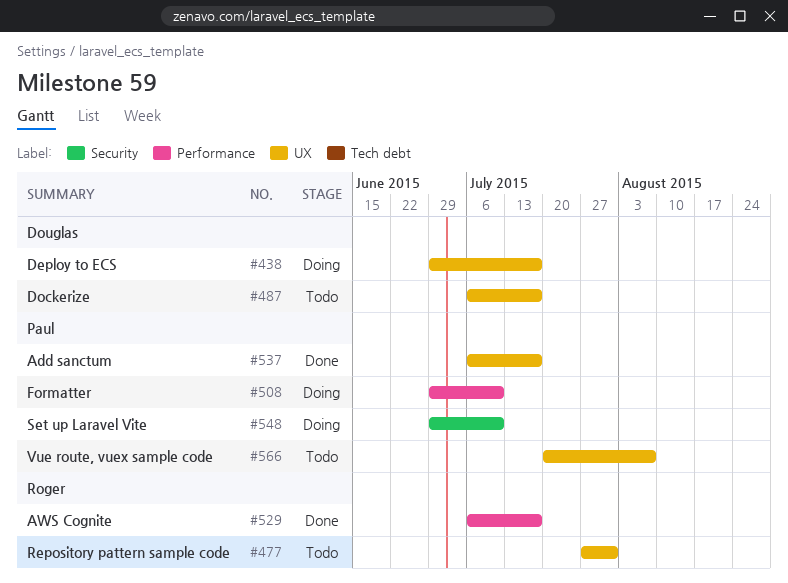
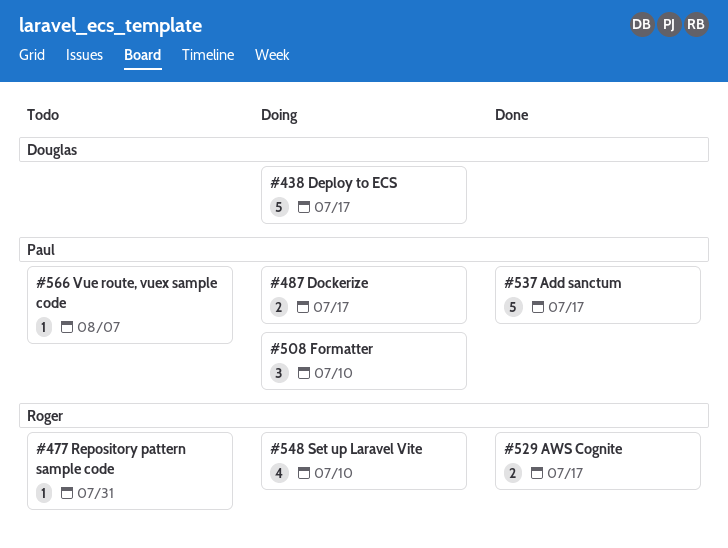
#487, status: Todo -> Doing
#487, owner: Douglas -> Paul
#548, owner: Paul -> Roger

